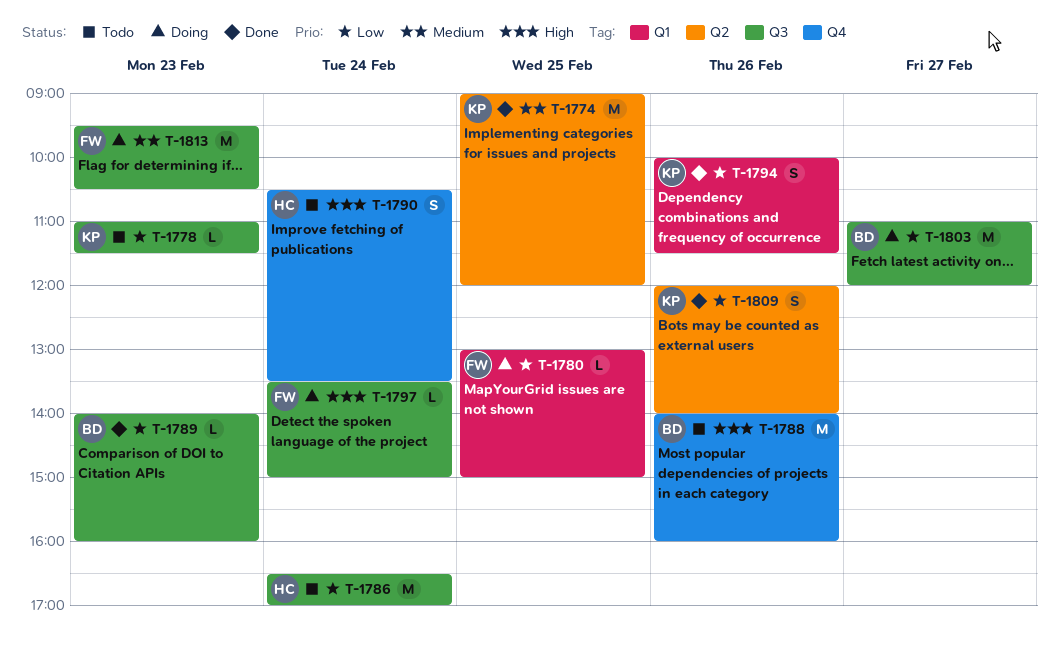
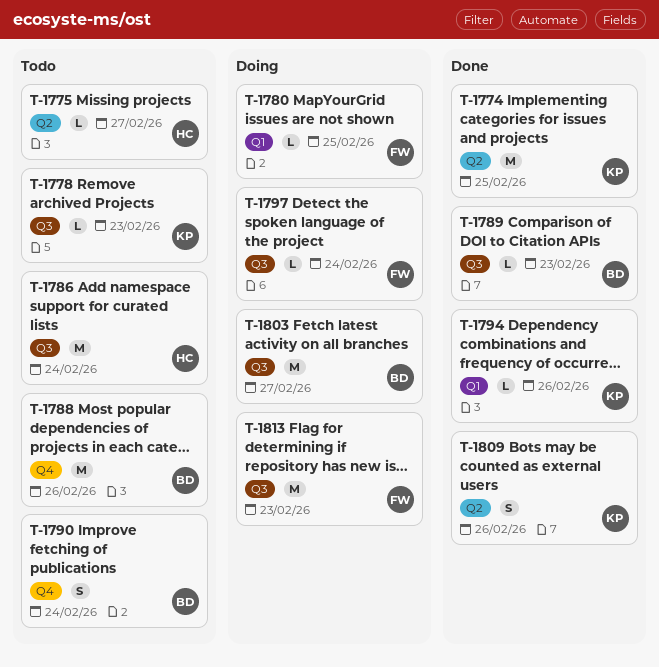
T-1775: none -> present
T-1790, owner: HC -> BD
T-1794, estimate: S -> L

